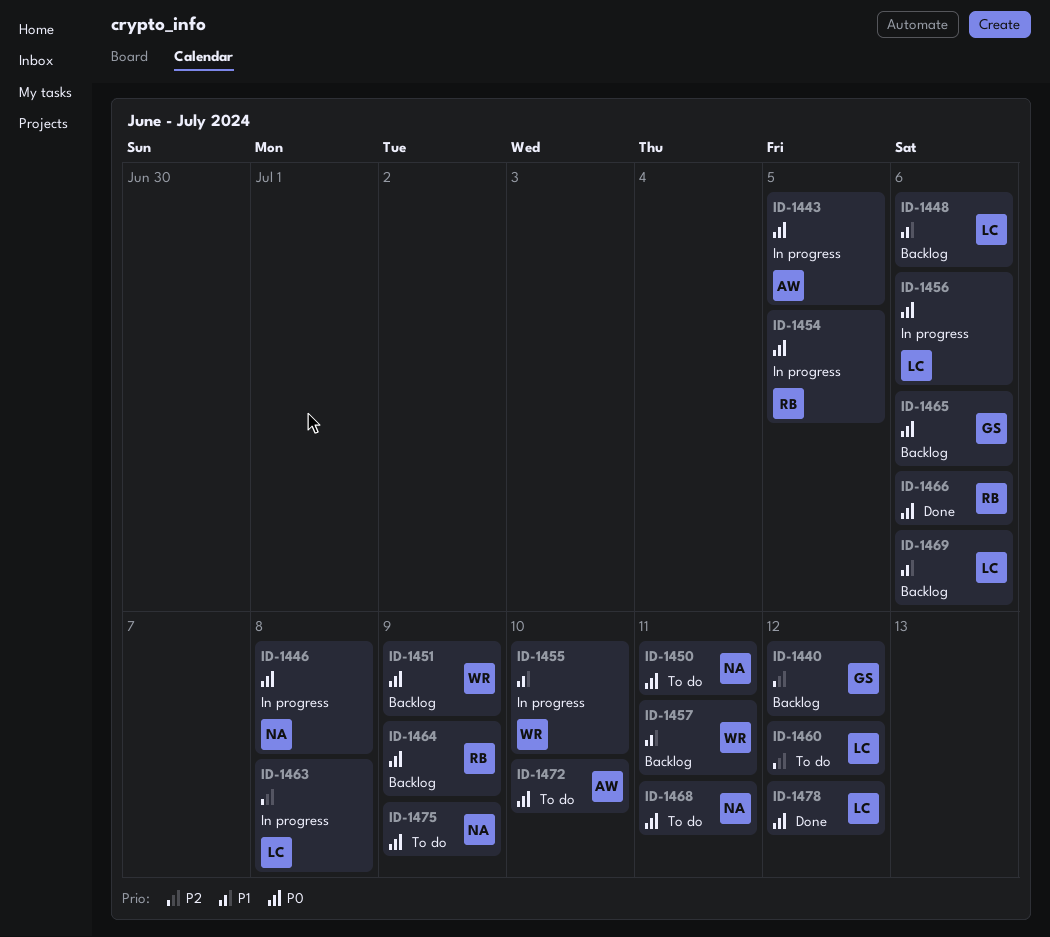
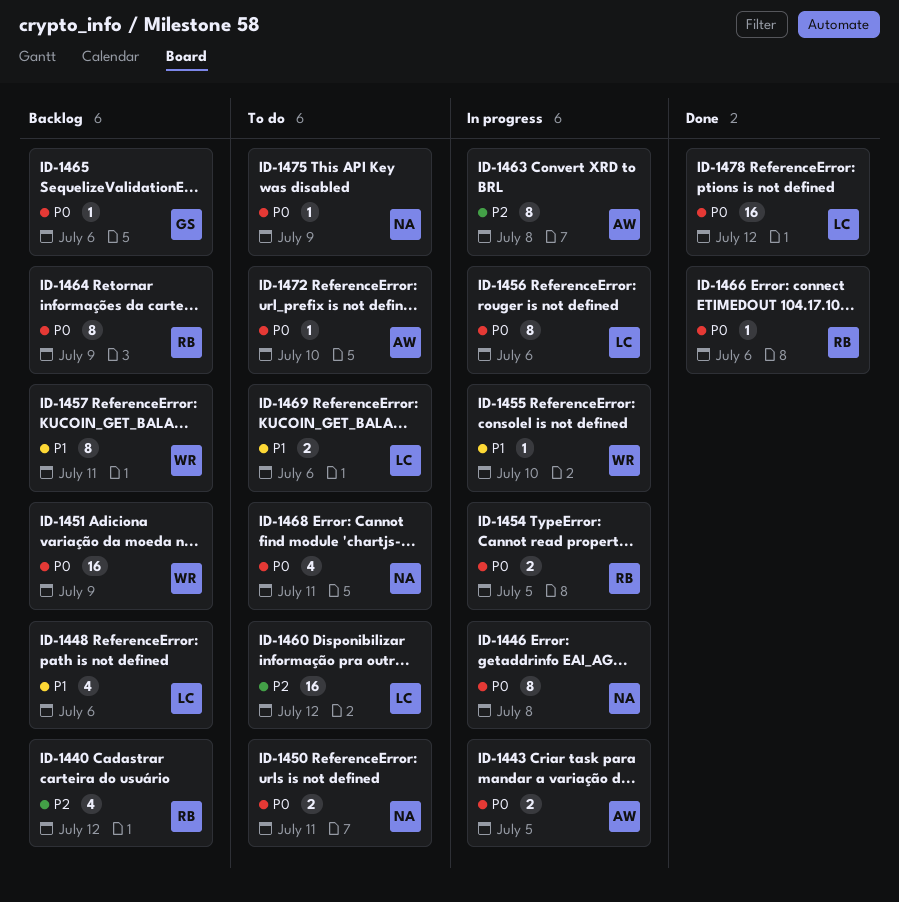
ID-1440, owner: GS -> RB
ID-1463, owner: LC -> AW
ID-1469, status: Backlog -> To do

